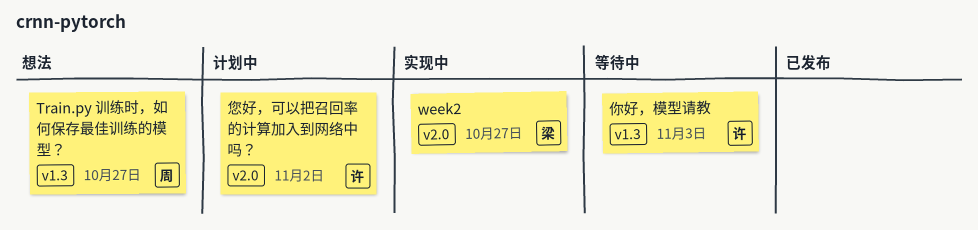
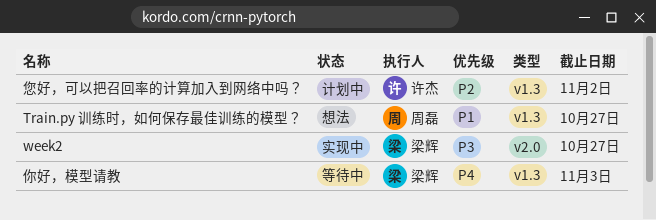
你好，模型请教, owner: 许杰 -> 梁辉
您好，可以把召回率的计算加入到网络中吗？, label: v2.0 -> v1.3

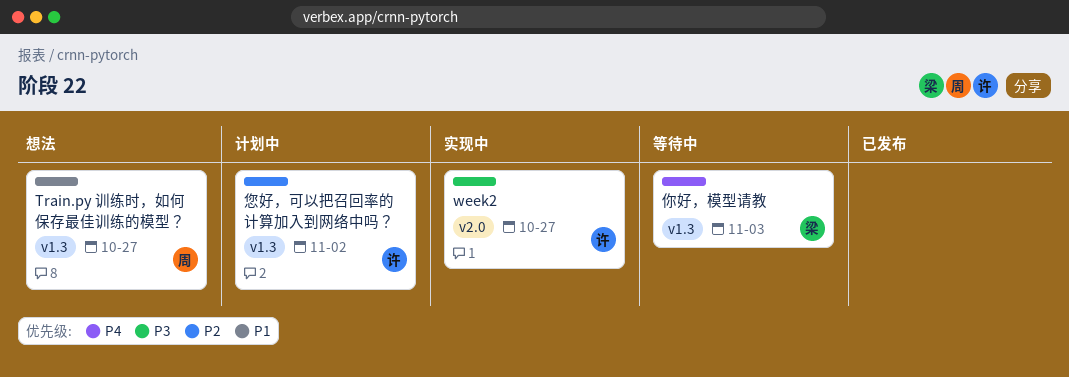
week2, owner: 梁辉 -> 许杰

